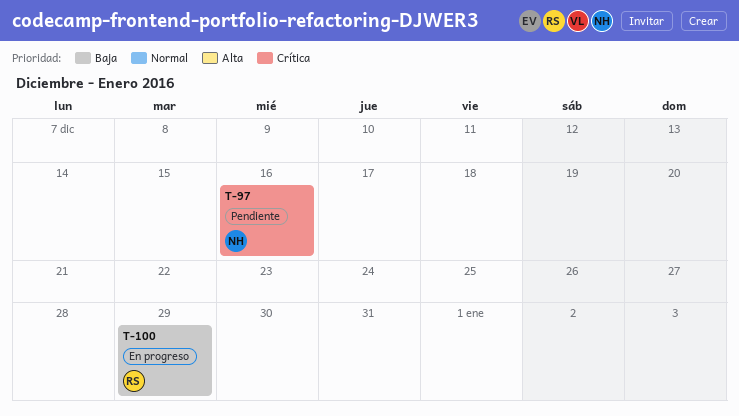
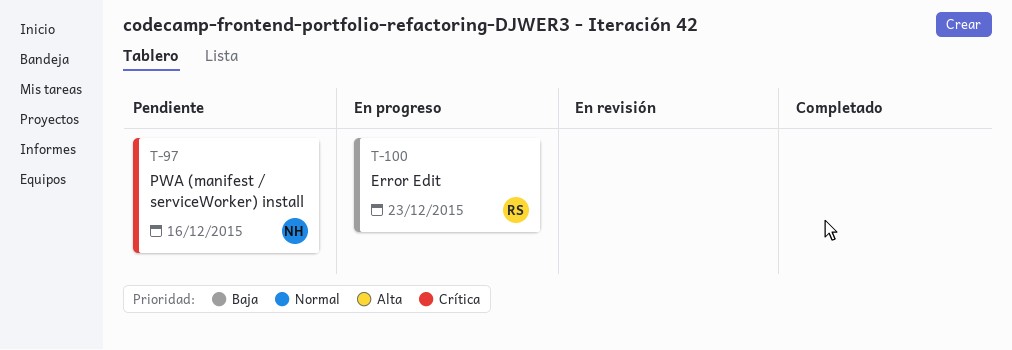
T-100, due: Dec 29 -> Dec 23

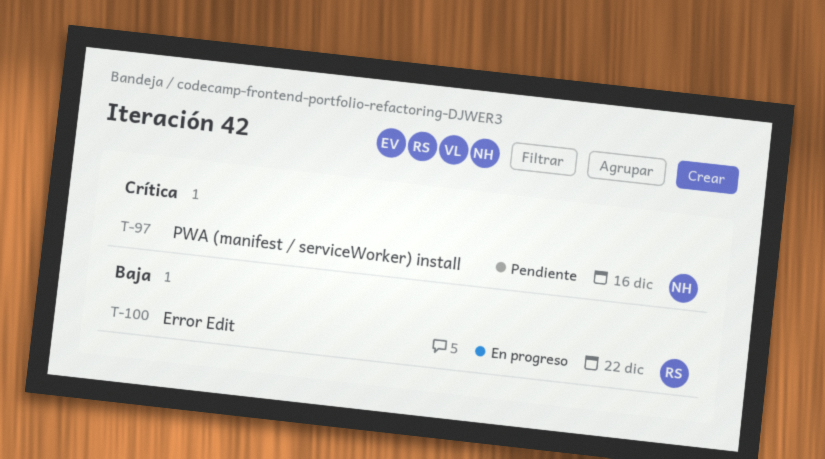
T-100, due: Dec 23 -> Dec 22

